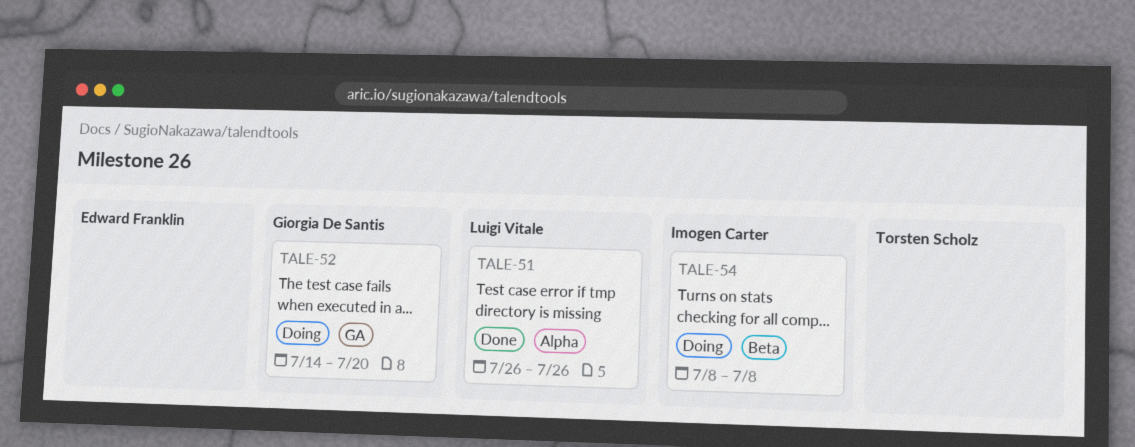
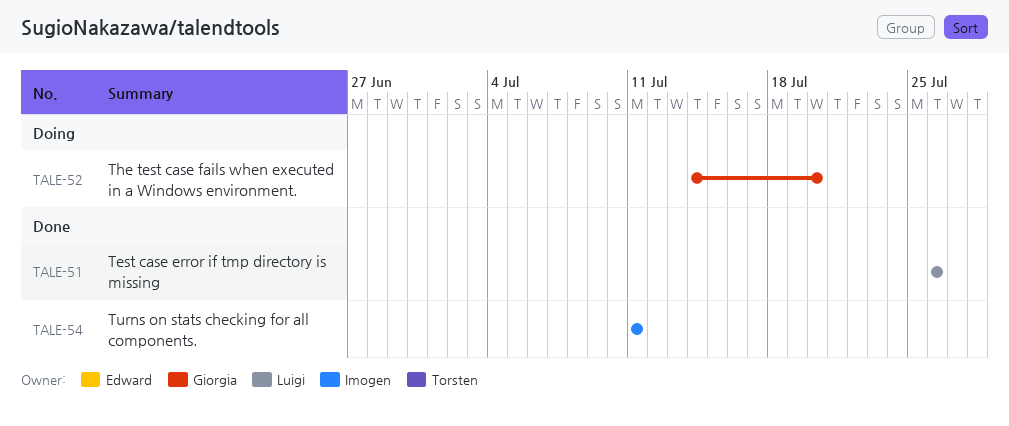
TALE-54, status: Doing -> Done
TALE-54, start: Jul 8 -> Jul 11
TALE-54, due: Jul 8 -> Jul 11

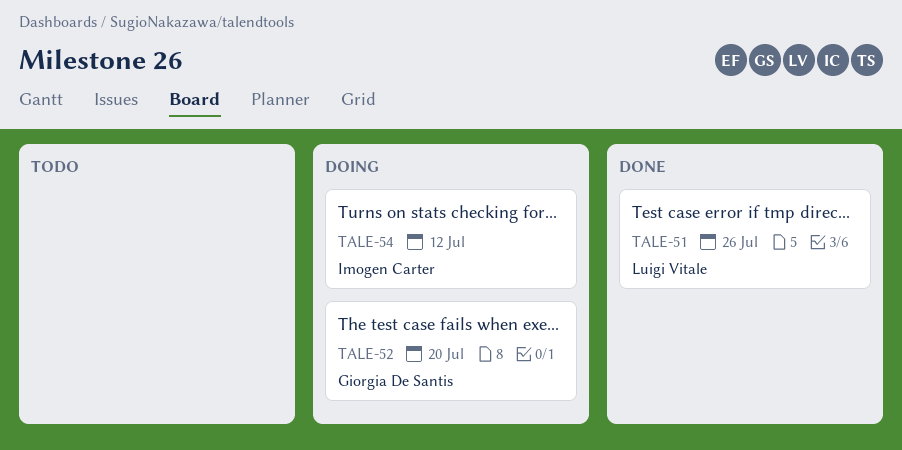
TALE-54, status: Done -> Doing
TALE-54, due: Jul 11 -> Jul 12

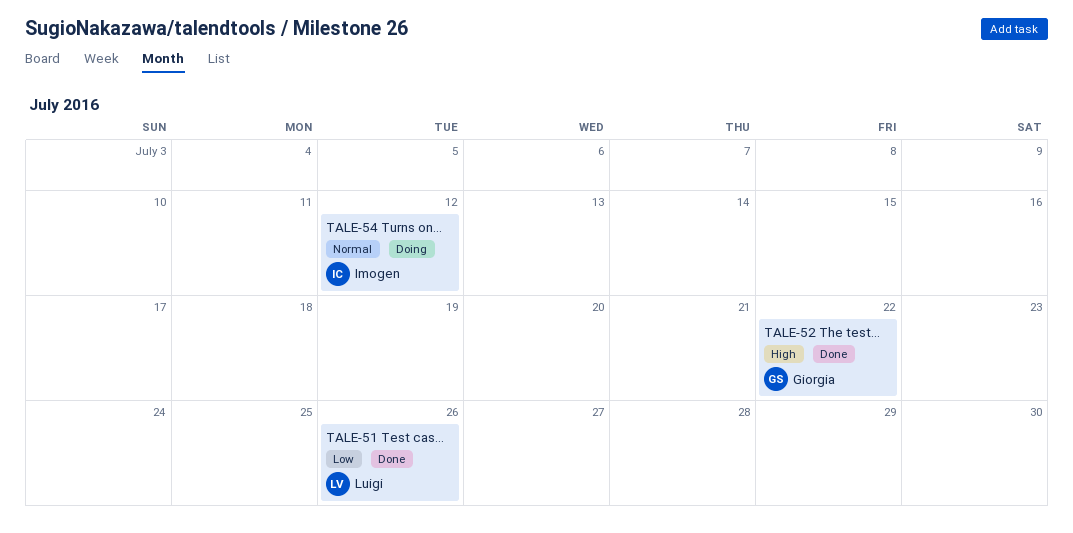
TALE-52, status: Doing -> Done
TALE-52, due: Jul 20 -> Jul 22

